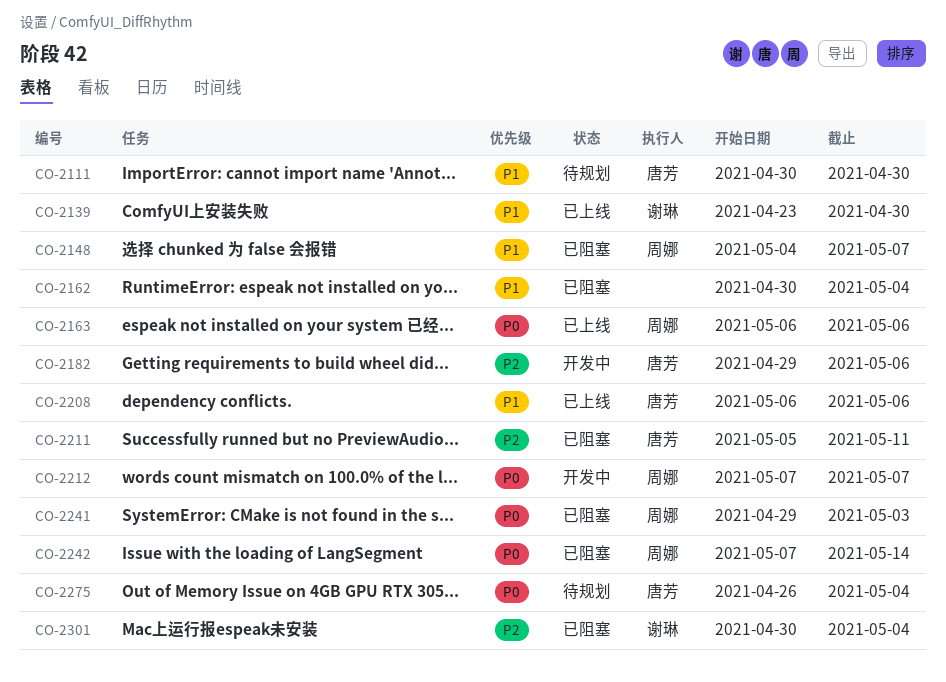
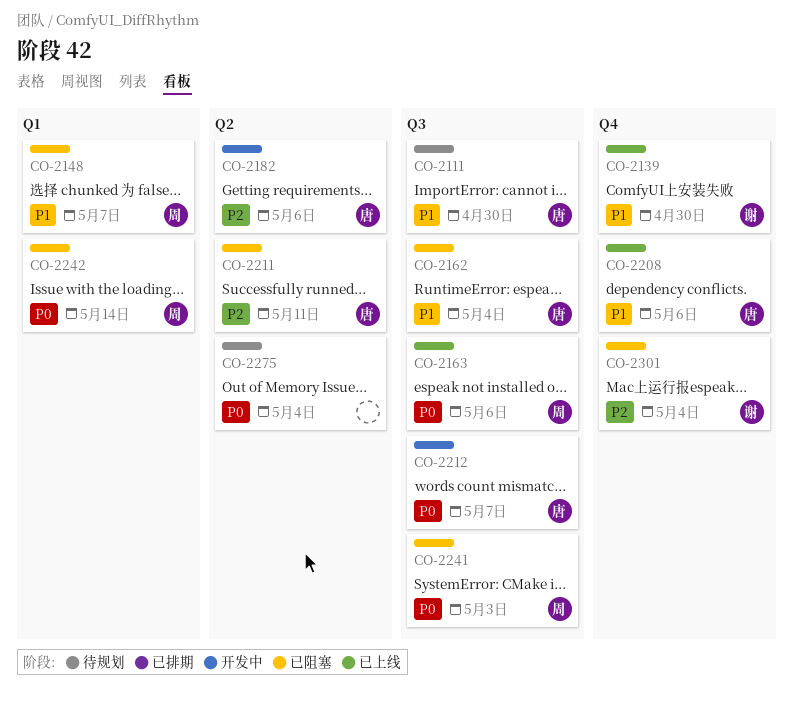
CO-2162, owner: none -> 唐芳
CO-2212, owner: 周娜 -> 唐芳
CO-2275, owner: 唐芳 -> none

